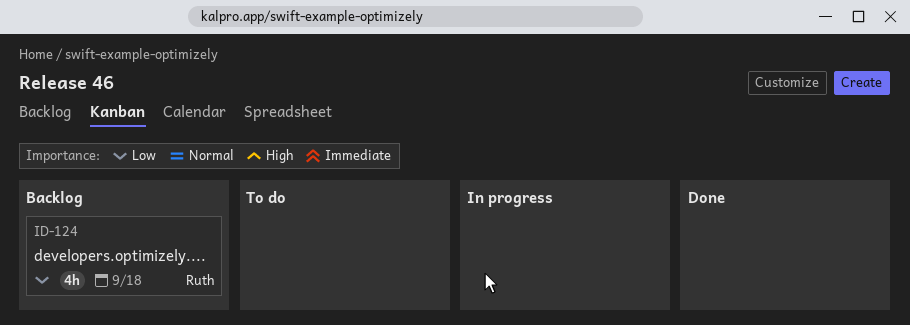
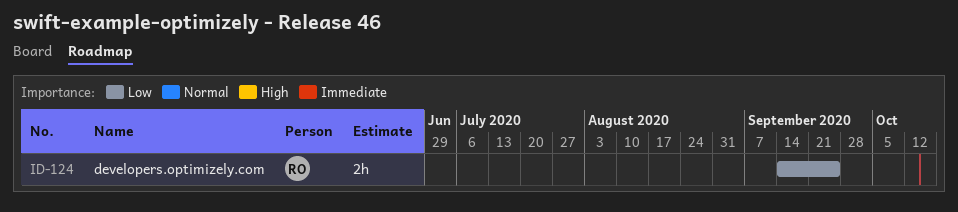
ID-124, estimate: 4h -> 2h
ID-124, due: Sep 18 -> Sep 25

